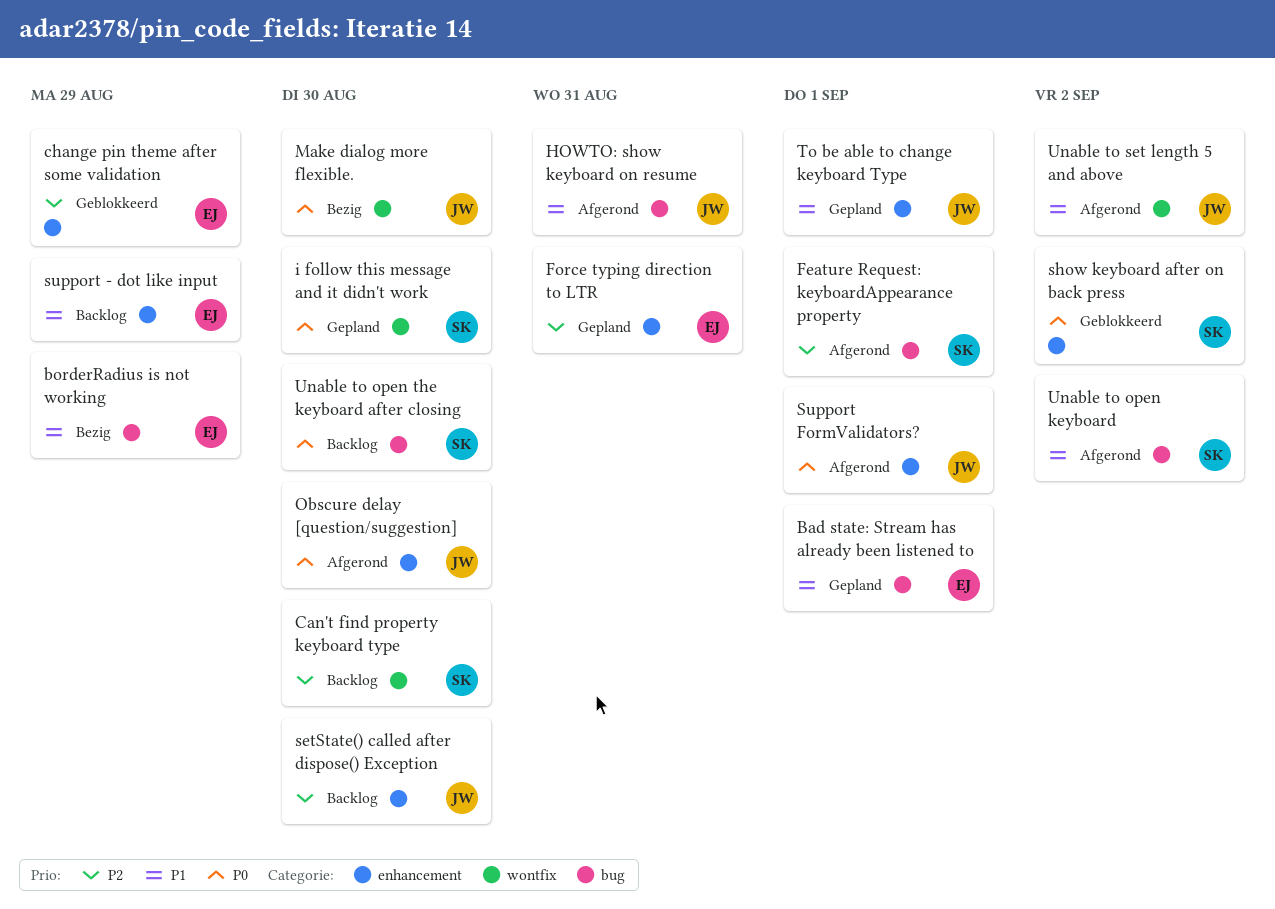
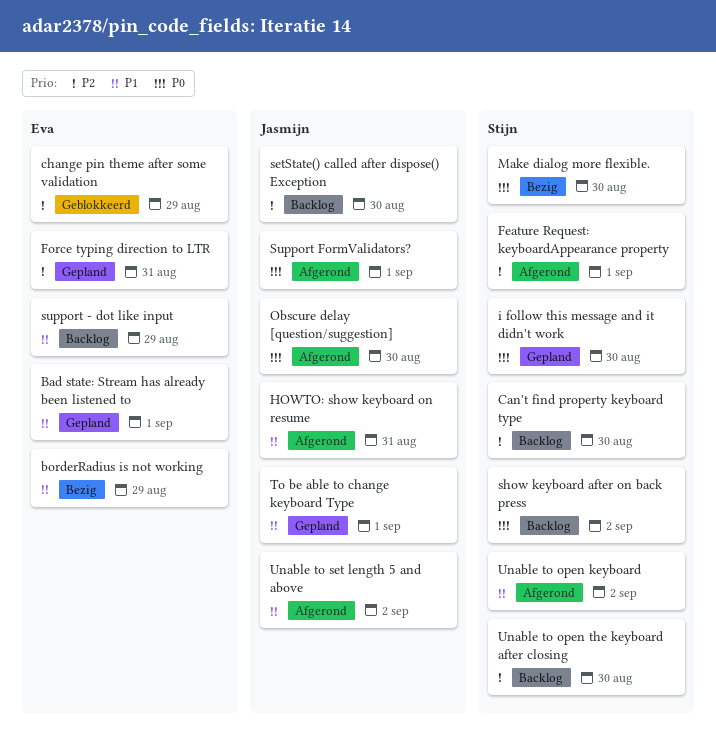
Make dialog more flexible., owner: Jasmijn -> Stijn
show keyboard after on back press, status: Geblokkeerd -> Backlog
Unable to open the keyboard after closing, priority: P0 -> P2

